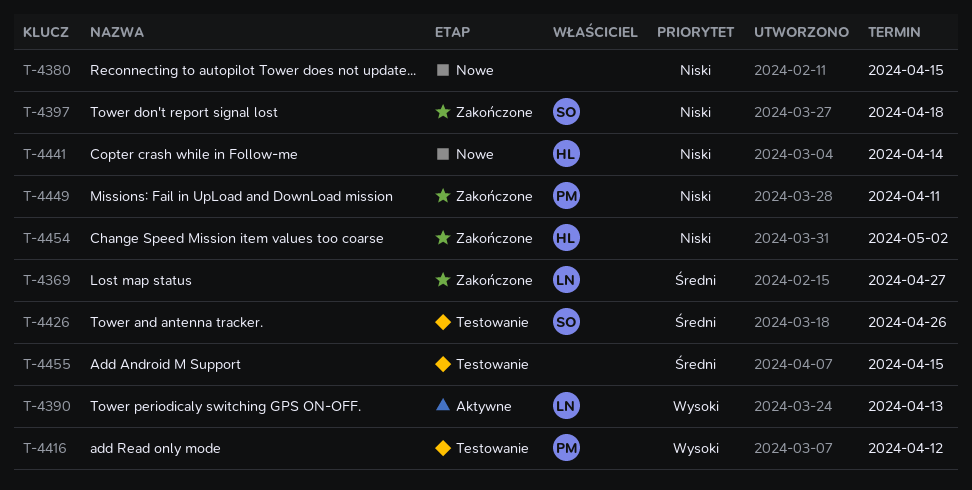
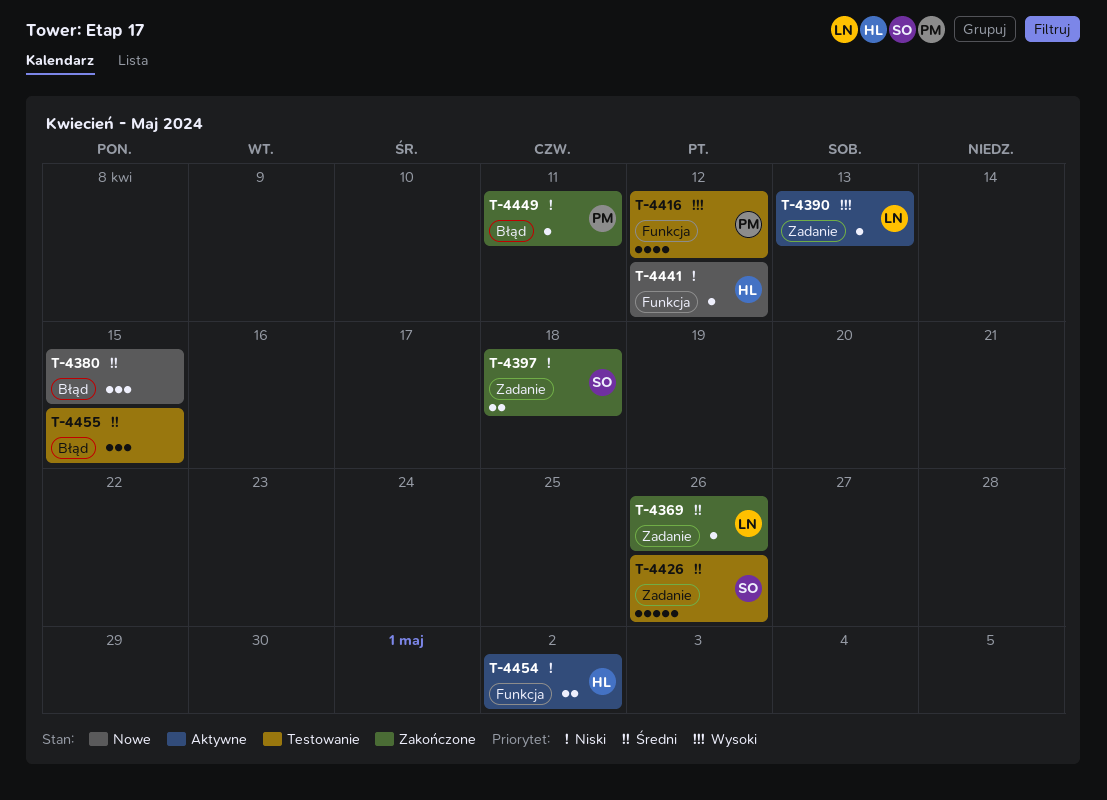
T-4369, due: Apr 27 -> Apr 26
T-4380, priority: Niski -> Średni
T-4441, due: Apr 14 -> Apr 12
T-4454, status: Zakończone -> Aktywne

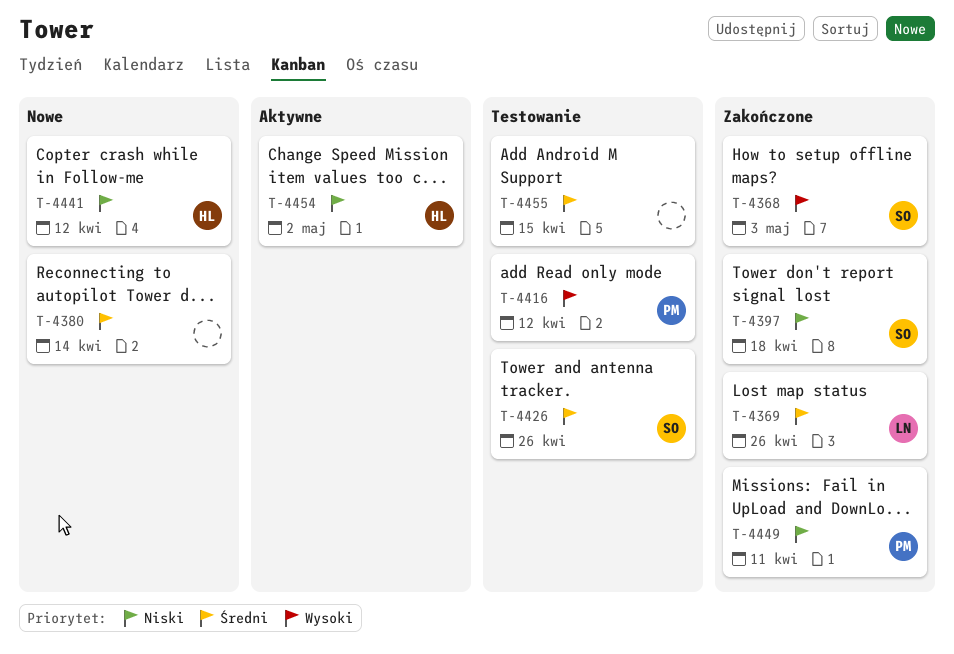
T-4368: none -> present
T-4380, due: Apr 15 -> Apr 14
T-4390: present -> none

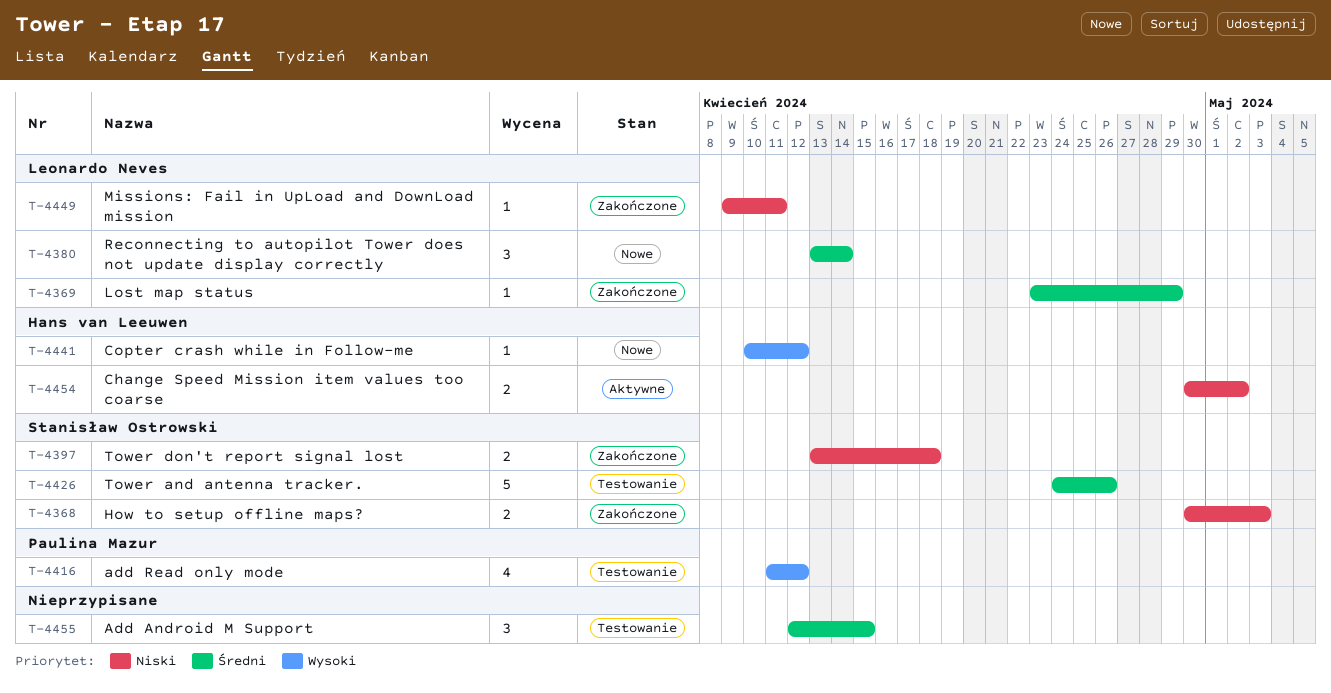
T-4368, priority: Wysoki -> Niski
T-4369, due: Apr 26 -> Apr 29
T-4380, owner: none -> Leonardo Neves
T-4441, priority: Niski -> Wysoki
T-4449, owner: Paulina Mazur -> Leonardo Neves

